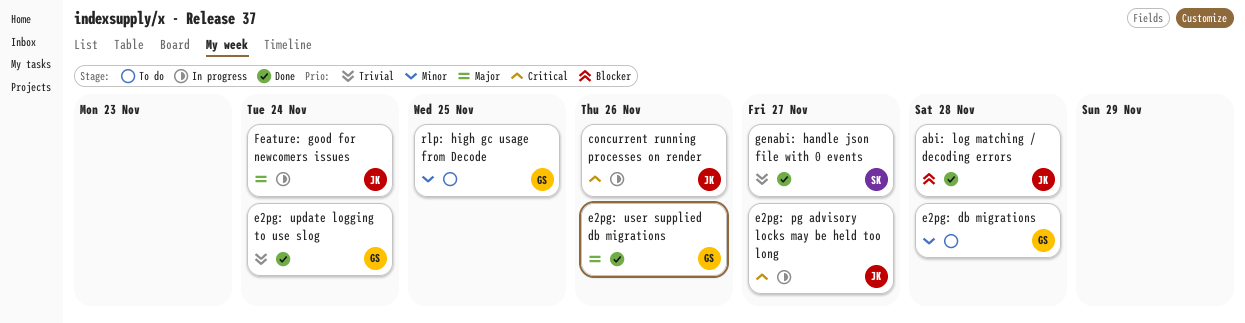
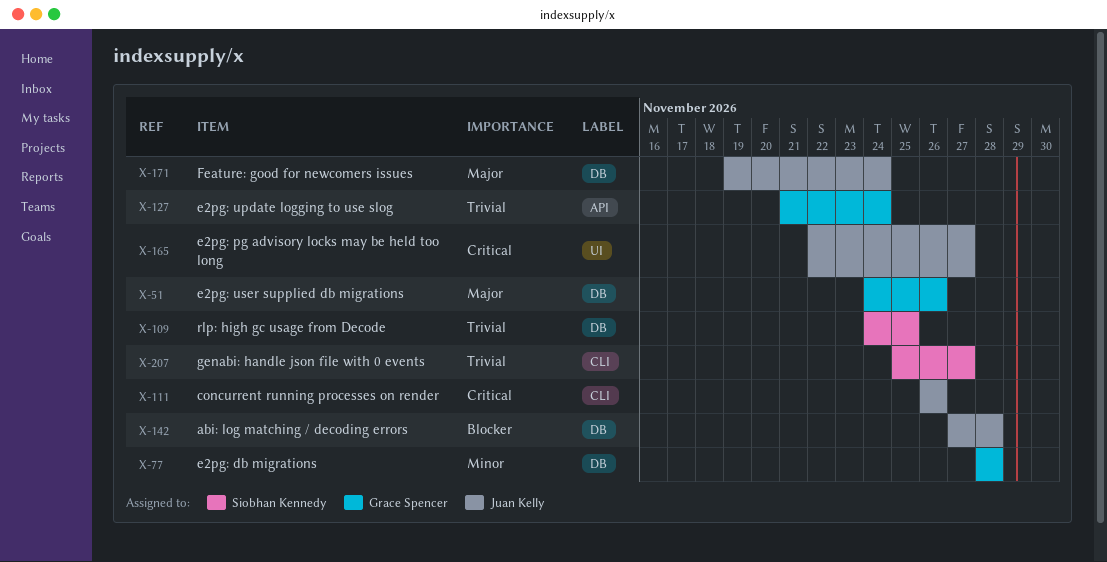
rlp: high gc usage from Decode, owner: Grace Spencer -> Siobhan Kennedy
rlp: high gc usage from Decode, priority: Minor -> Trivial

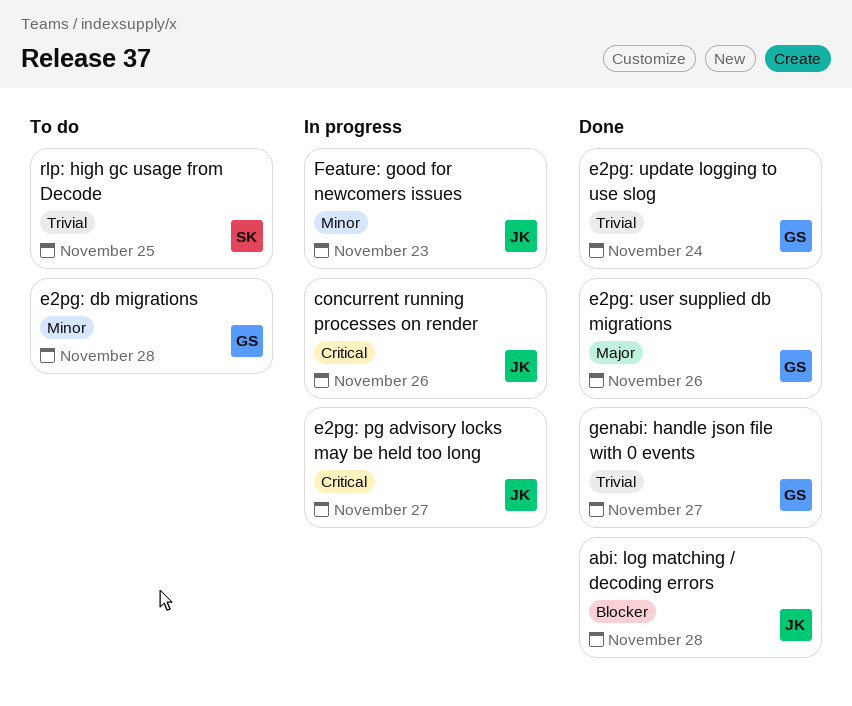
Feature: good for newcomers issues, priority: Major -> Minor
Feature: good for newcomers issues, due: Nov 24 -> Nov 23
genabi: handle json file with 0 events, owner: Siobhan Kennedy -> Grace Spencer

